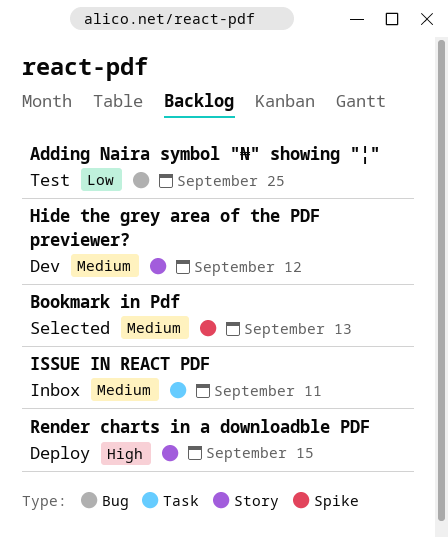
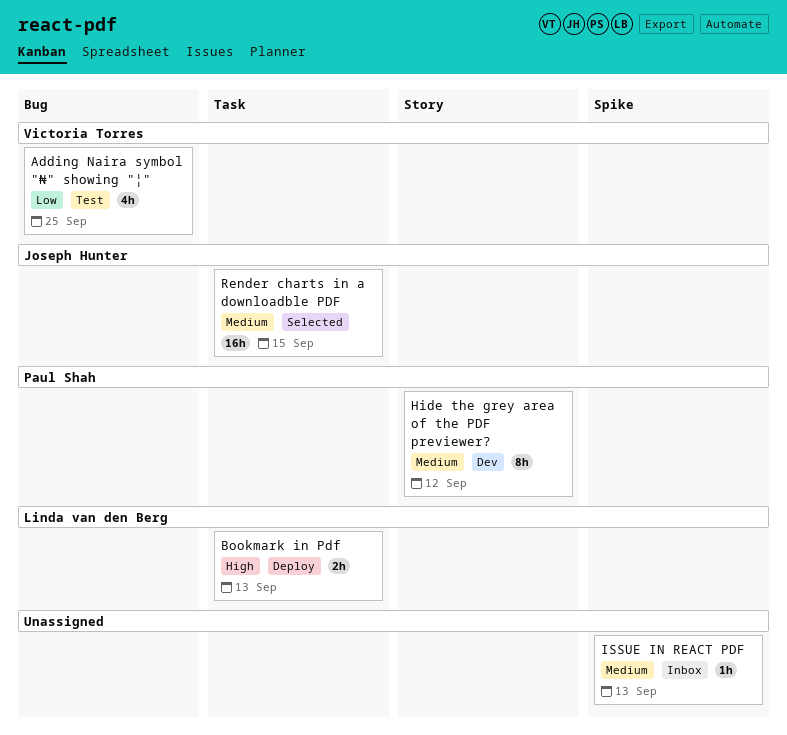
Bookmark in Pdf, status: Selected -> Deploy
Bookmark in Pdf, priority: Medium -> High
Bookmark in Pdf, label: Spike -> Task
ISSUE IN REACT PDF, label: Task -> Spike
ISSUE IN REACT PDF, due: Sep 11 -> Sep 13
Render charts in a downloadble PDF, status: Deploy -> Selected
Render charts in a downloadble PDF, priority: High -> Medium
Render charts in a downloadble PDF, label: Story -> Task

